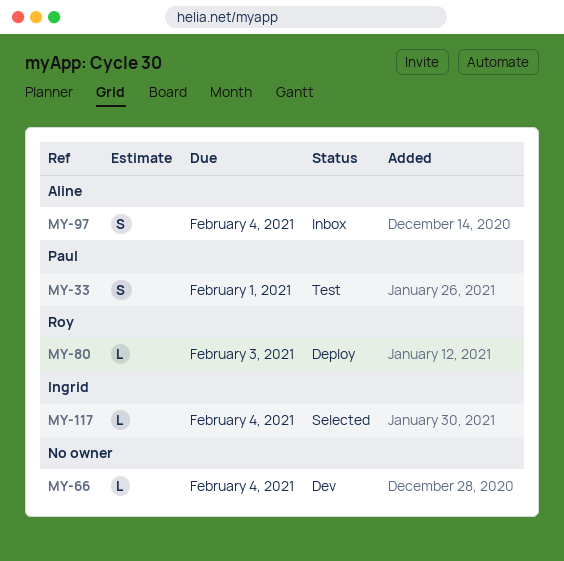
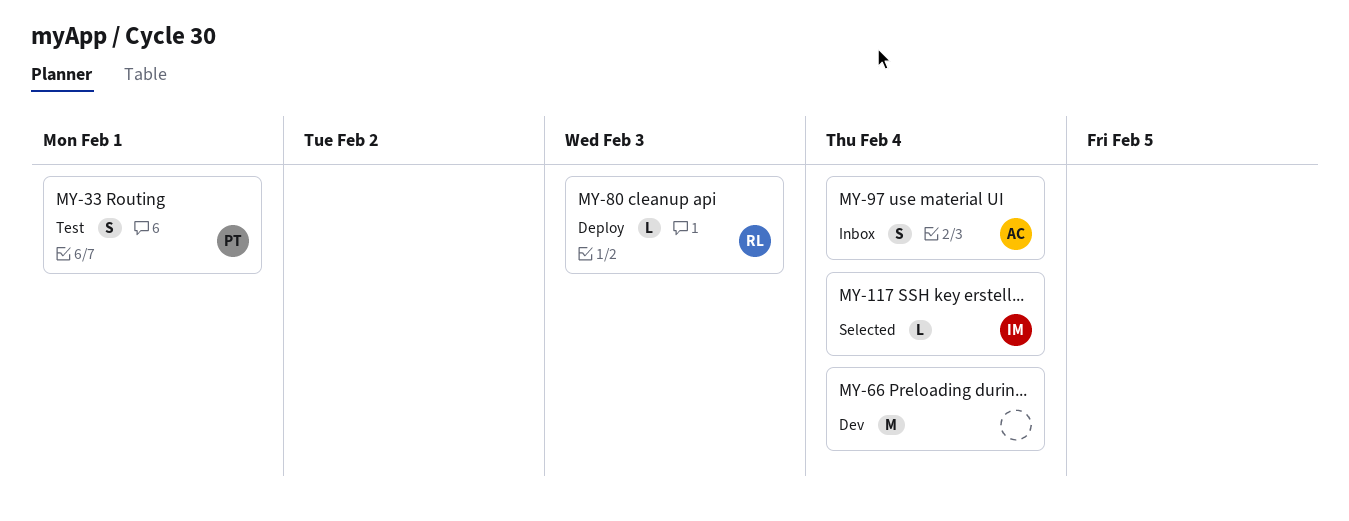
MY-66, estimate: L -> M

